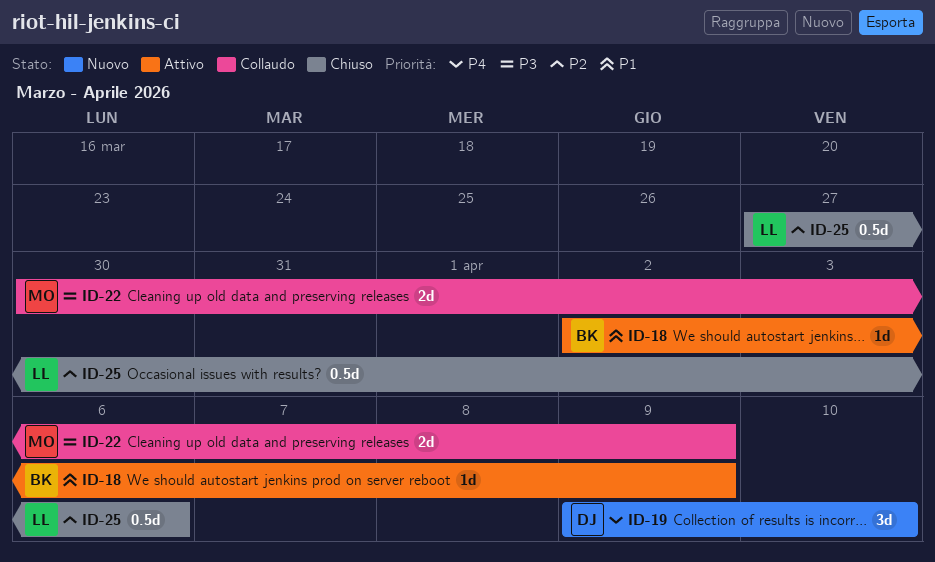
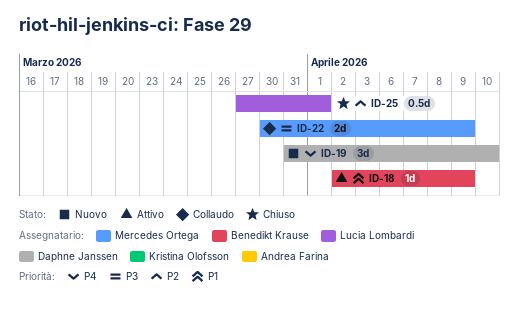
ID-19, start: Apr 9 -> Mar 31
ID-25, due: Apr 6 -> Apr 1

